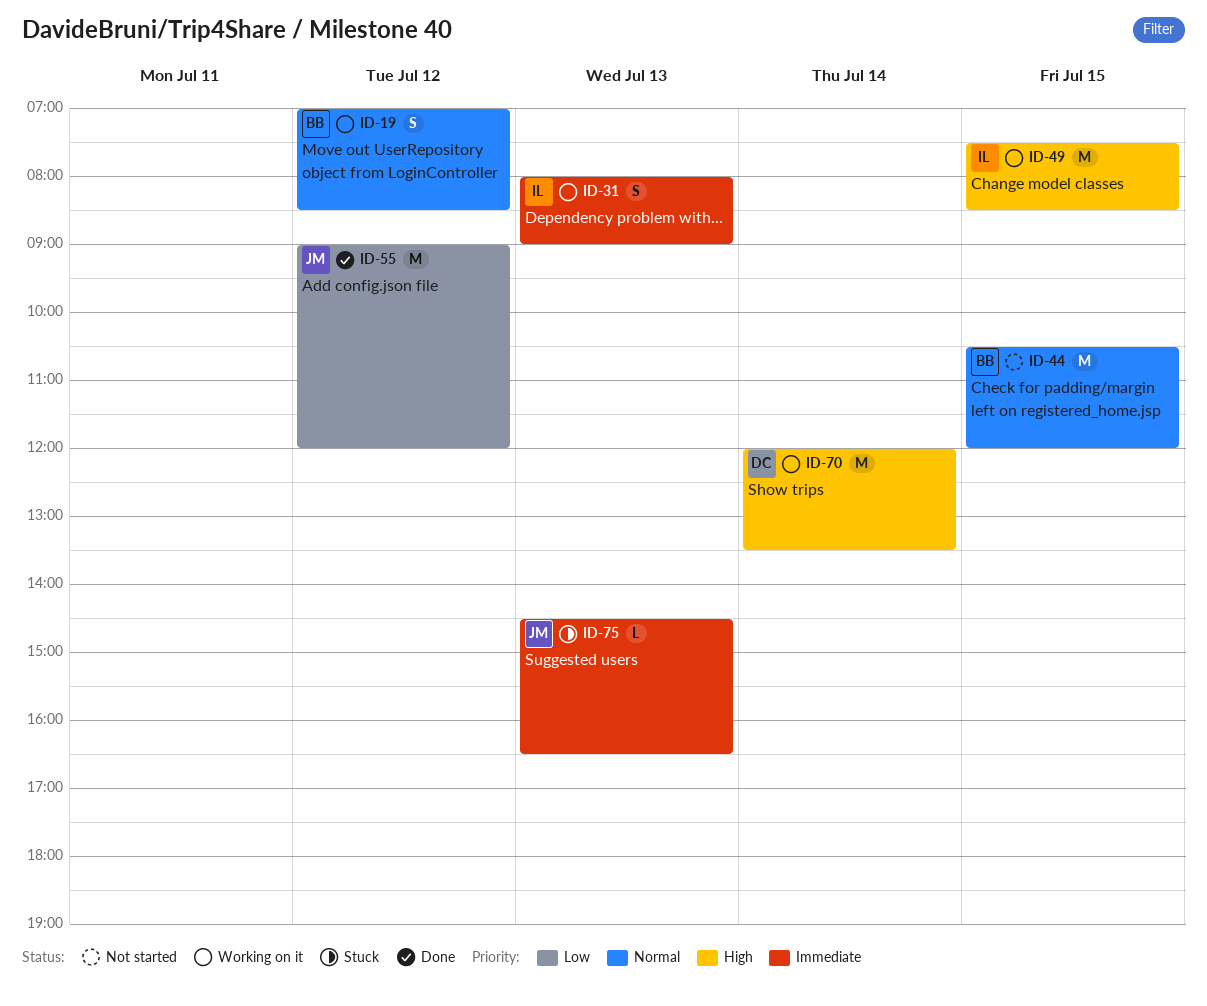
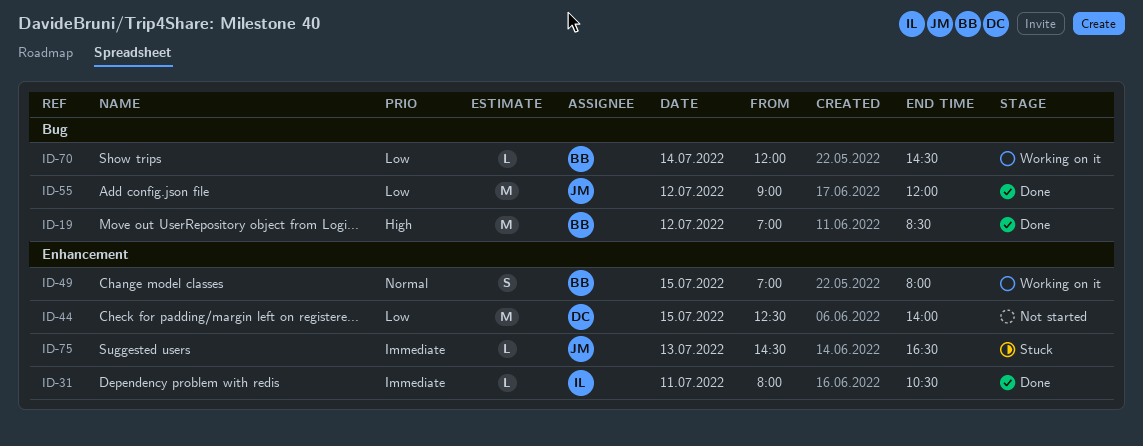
ID-19, status: Working on it -> Done
ID-19, priority: Normal -> High
ID-19, estimate: S -> M
ID-31, status: Working on it -> Done
ID-31, estimate: S -> L
ID-31, day: Jul 13 -> Jul 11
ID-31, ends: 09:00 -> 10:30
ID-44, owner: BB -> DC
ID-44, priority: Normal -> Low
ID-44, begins: 10:30 -> 12:30
ID-44, ends: 12:00 -> 14:00
ID-49, owner: IL -> BB
ID-49, priority: High -> Normal
ID-49, estimate: M -> S
ID-49, begins: 07:30 -> 07:00
ID-49, ends: 08:30 -> 08:00
ID-70, owner: DC -> BB
ID-70, priority: High -> Low
ID-70, estimate: M -> L
ID-70, ends: 13:30 -> 14:30

